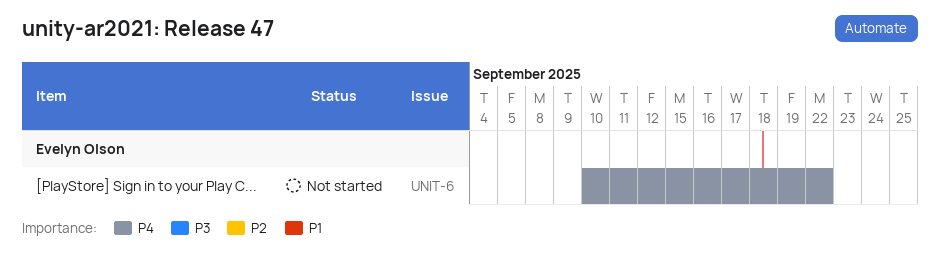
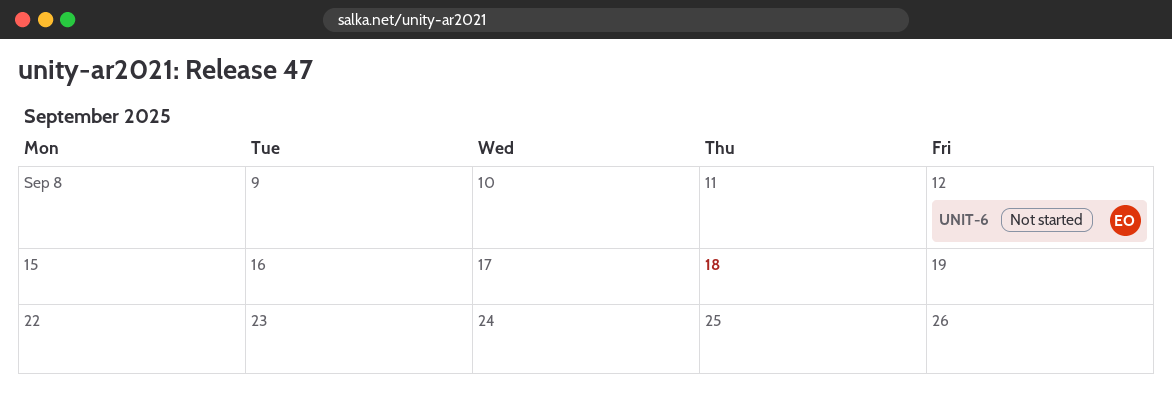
UNIT-6, due: Sep 22 -> Sep 12

